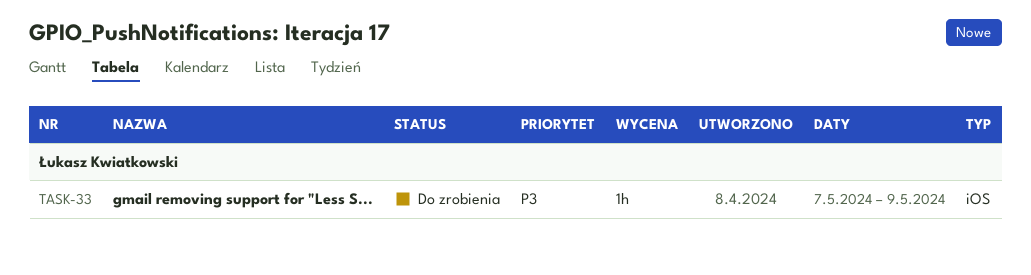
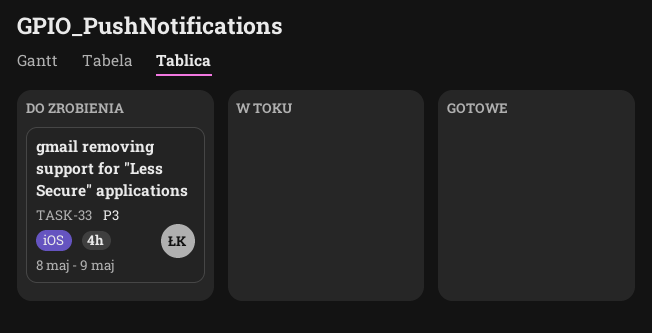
TASK-33, estimate: 1h -> 4h
TASK-33, start: May 7 -> May 8

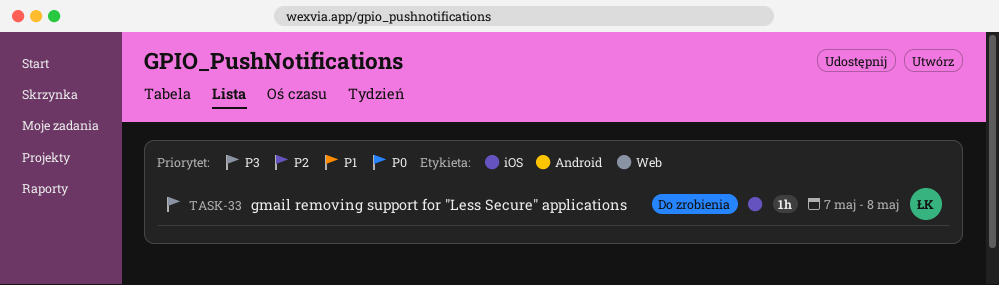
TASK-33, estimate: 4h -> 1h
TASK-33, start: May 8 -> May 7
TASK-33, due: May 9 -> May 8

